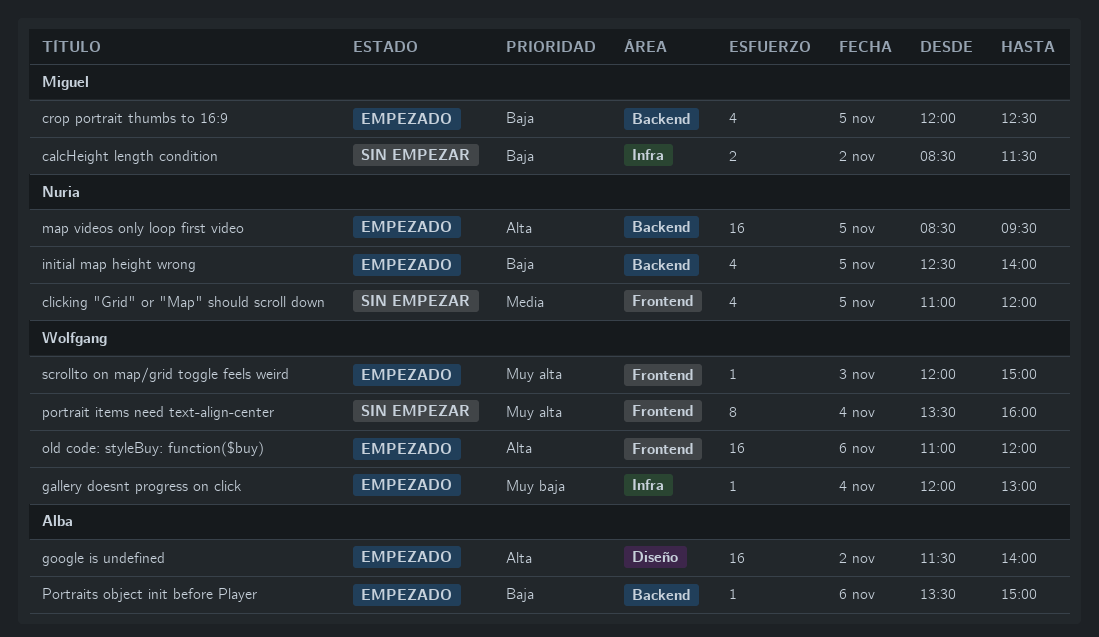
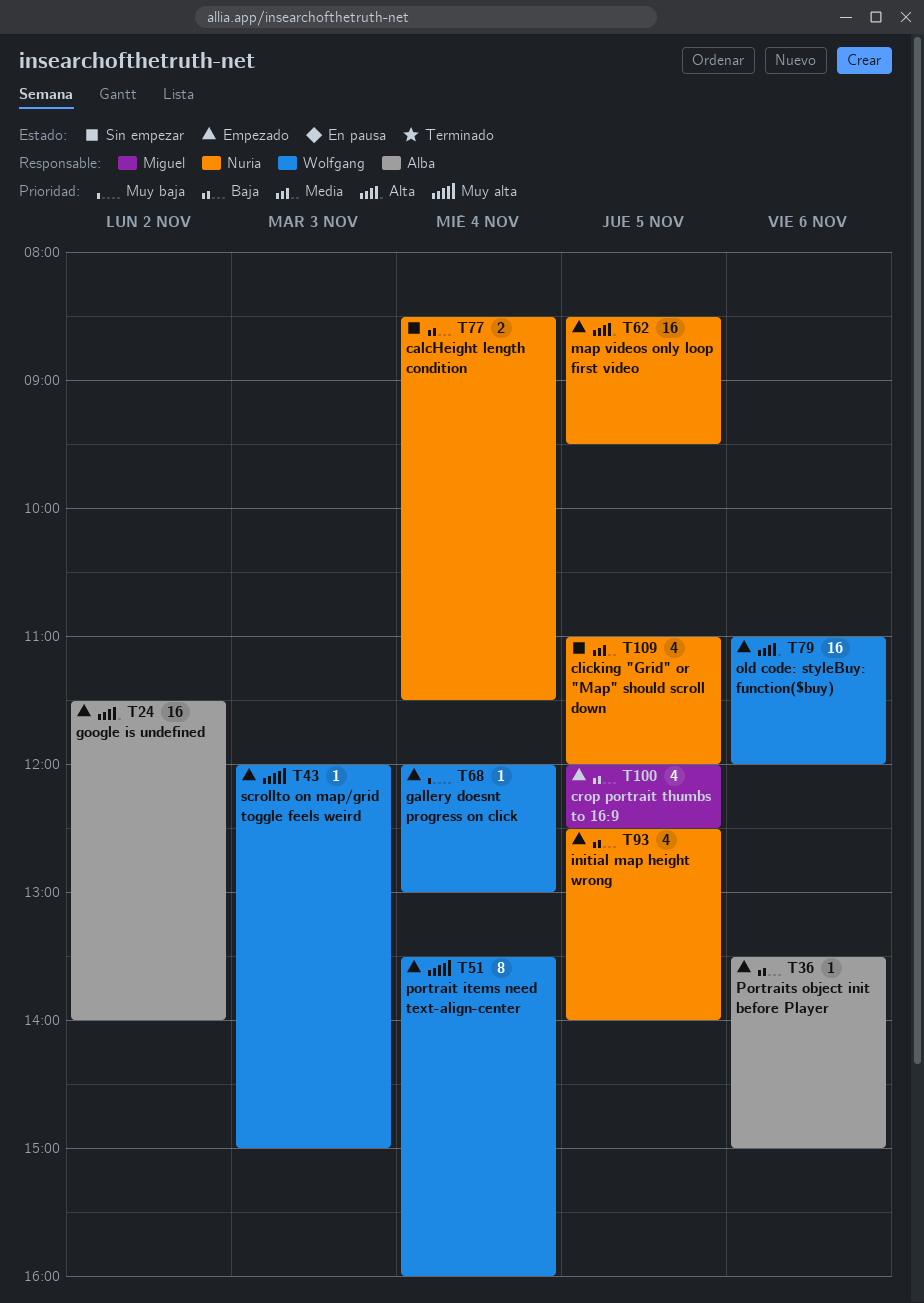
calcHeight length condition, owner: Miguel -> Nuria
calcHeight length condition, day: Nov 2 -> Nov 4
portrait items need text-align-center, status: Sin empezar -> Empezado

